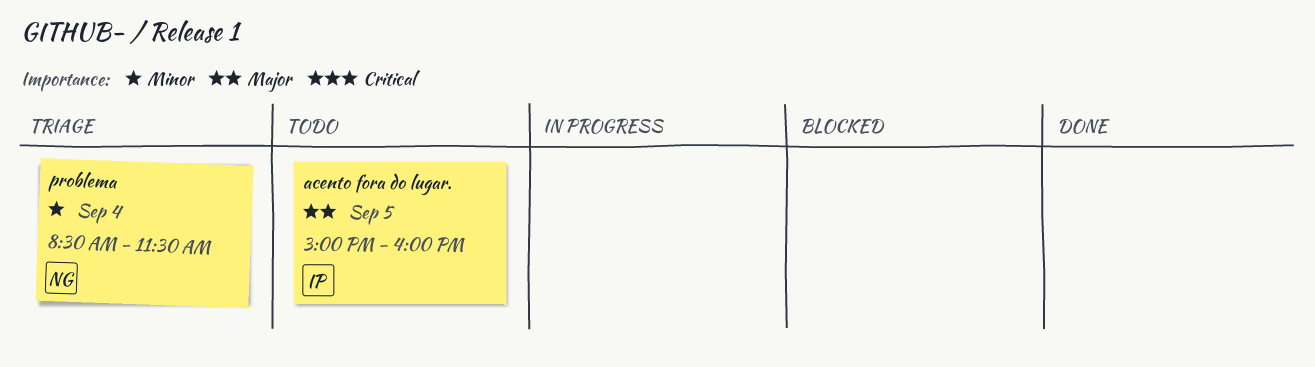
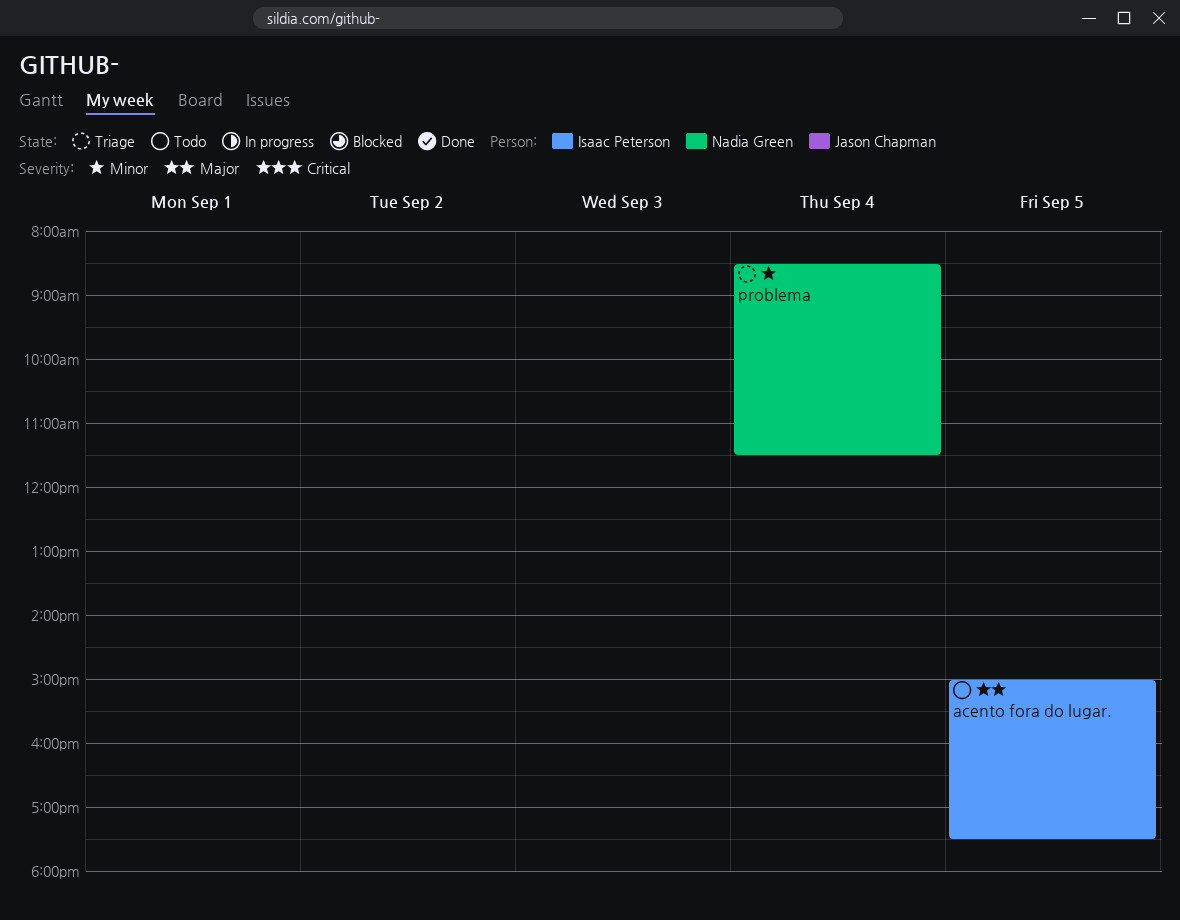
acento fora do lugar., ends: 16:00 -> 17:30

